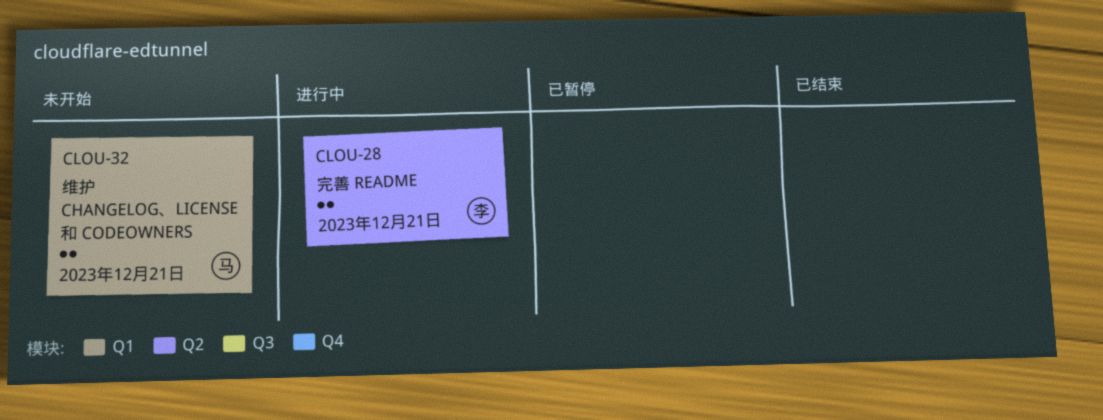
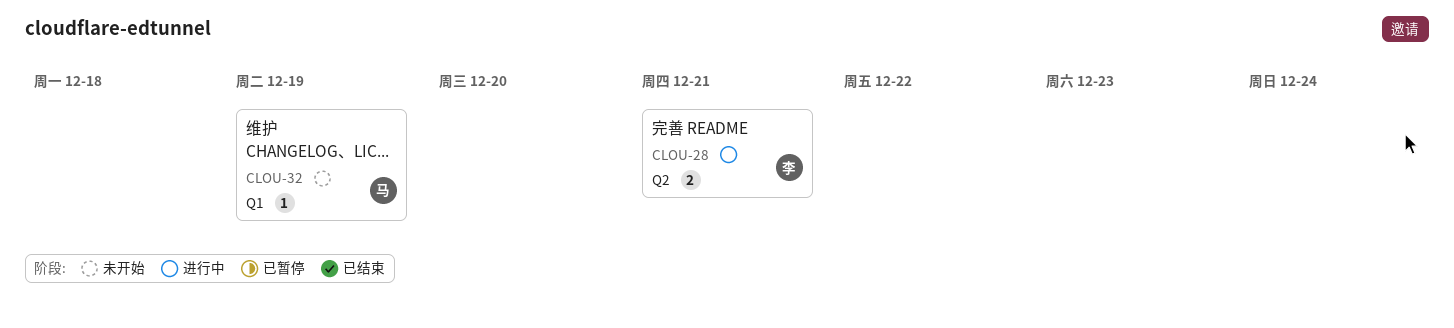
CLOU-32, estimate: 2 -> 1
CLOU-32, due: Dec 21 -> Dec 19

